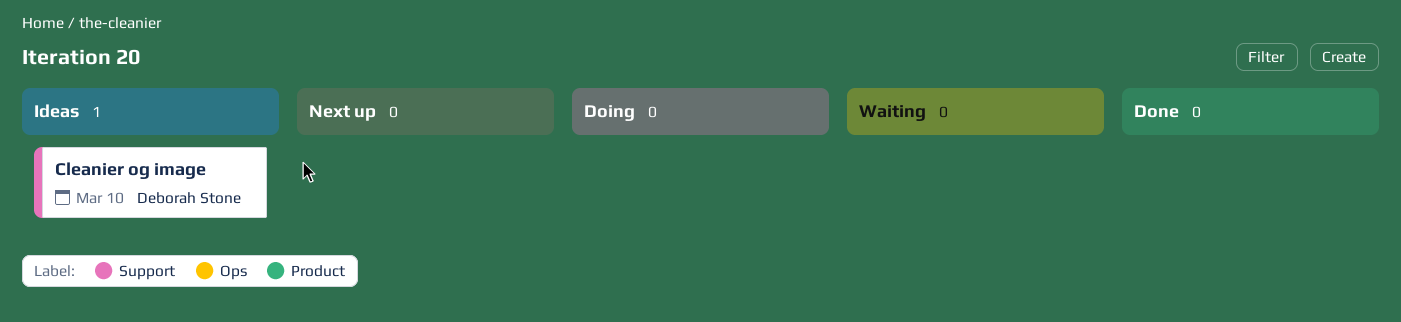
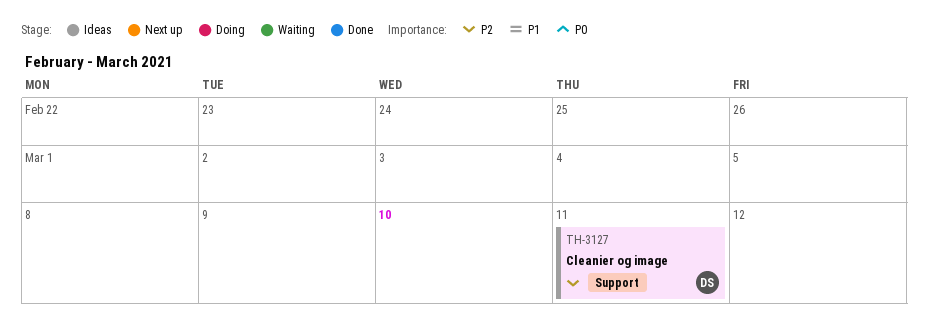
Cleanier og image, due: Mar 10 -> Mar 11

